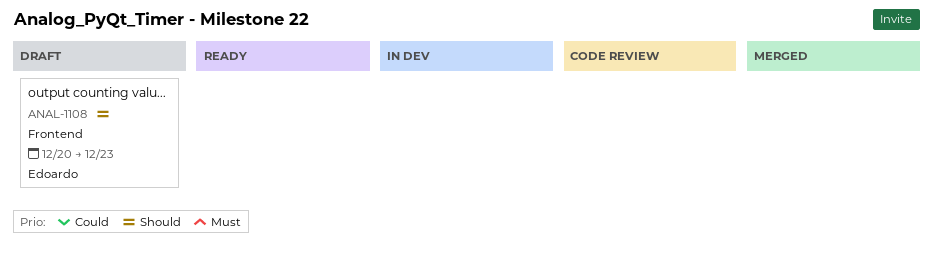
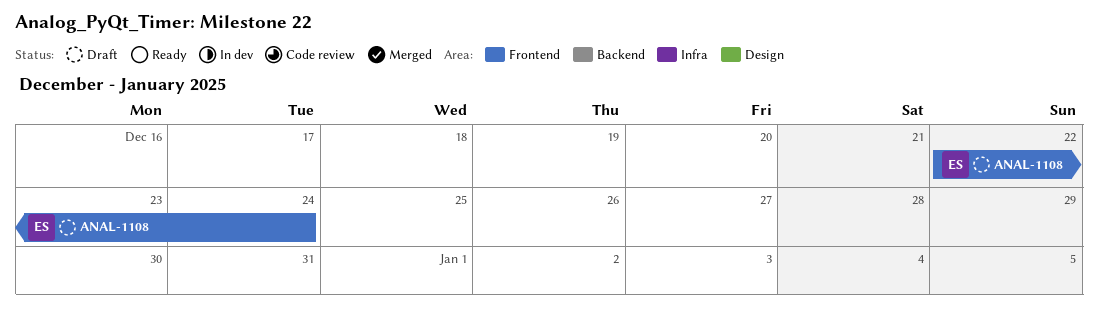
ANAL-1108, start: Dec 20 -> Dec 22
ANAL-1108, due: Dec 23 -> Dec 24

